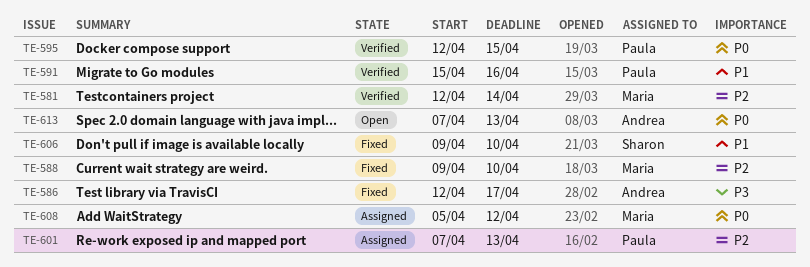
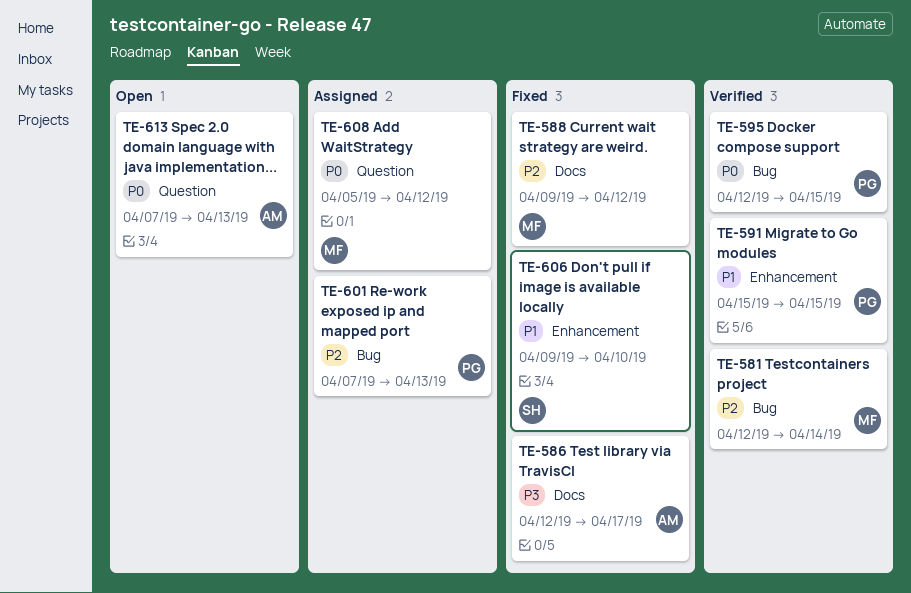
TE-588, due: Apr 10 -> Apr 12
TE-591, due: Apr 16 -> Apr 15

